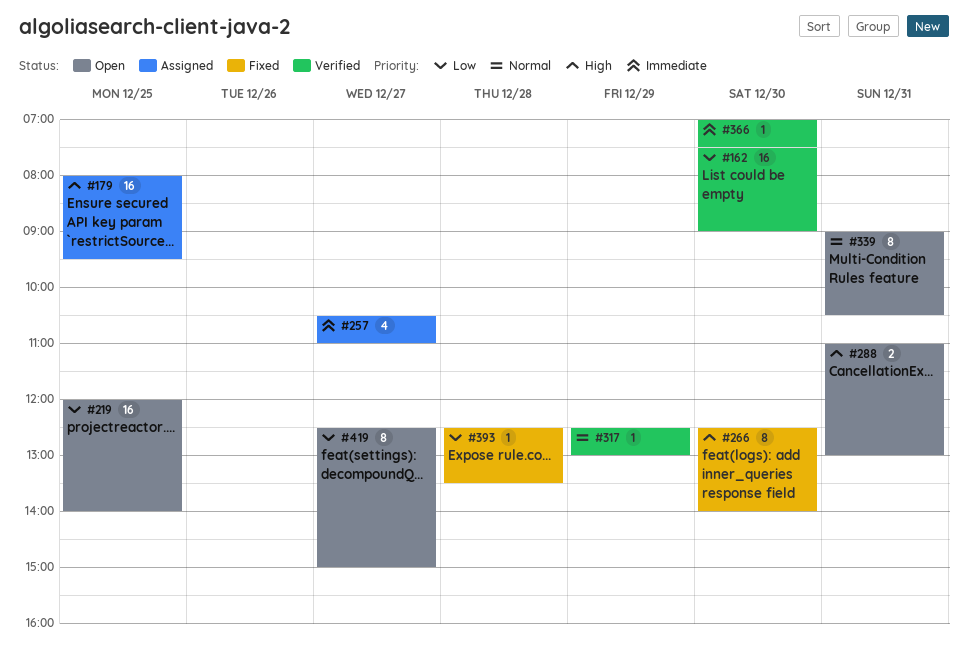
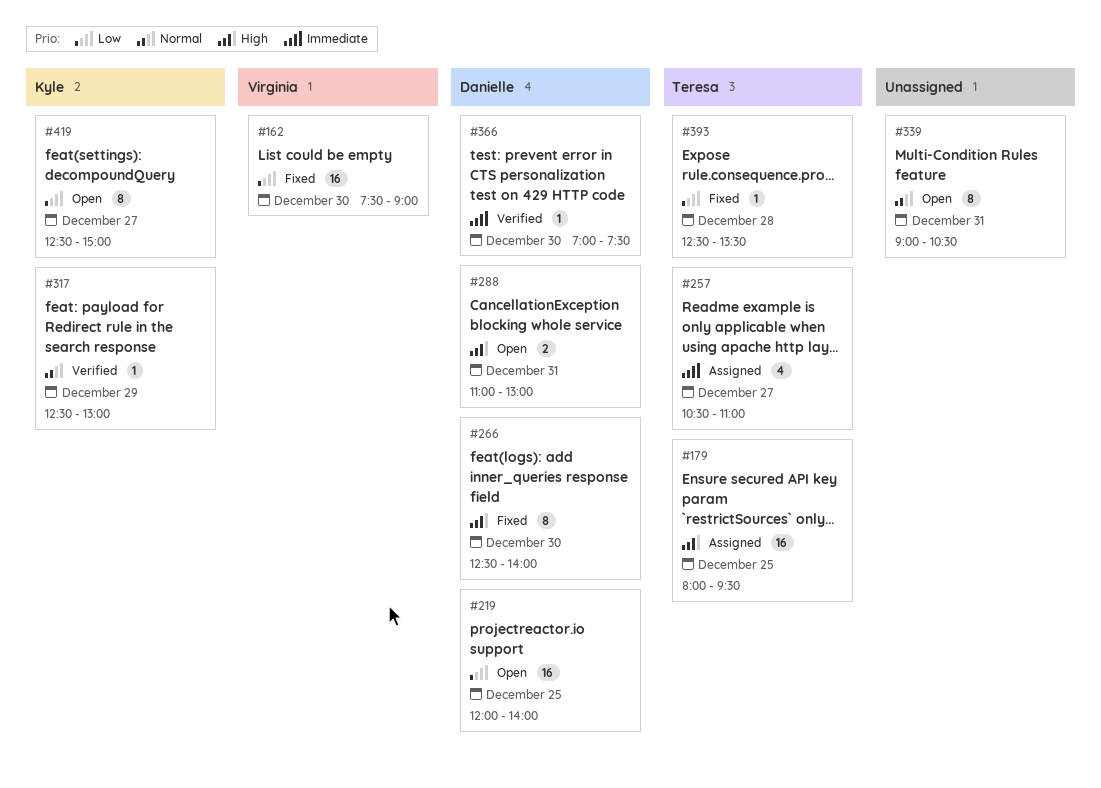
#162, status: Verified -> Fixed

